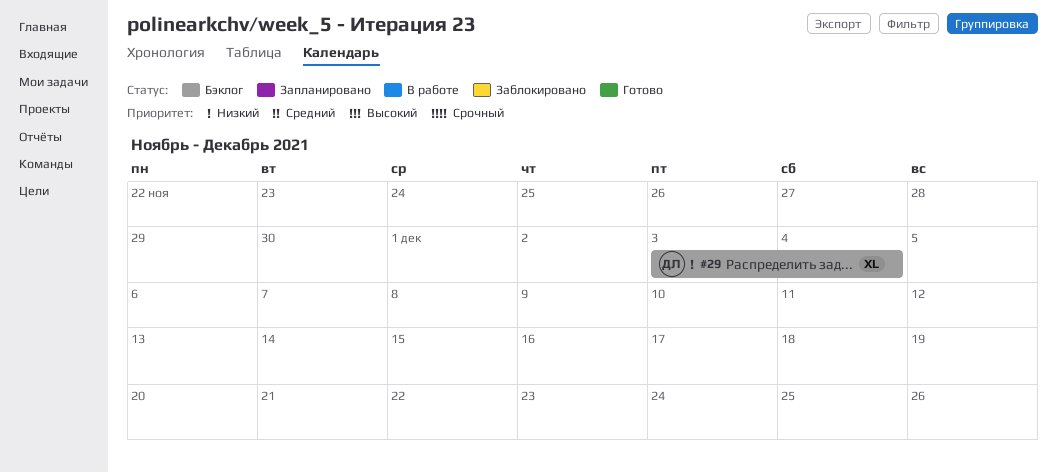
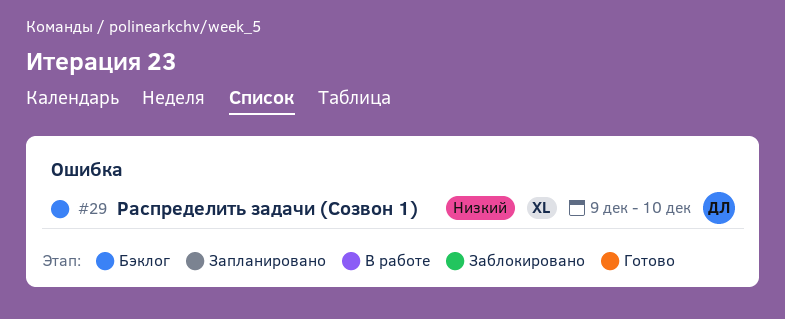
#29, start: Dec 3 -> Dec 9
#29, due: Dec 4 -> Dec 10

